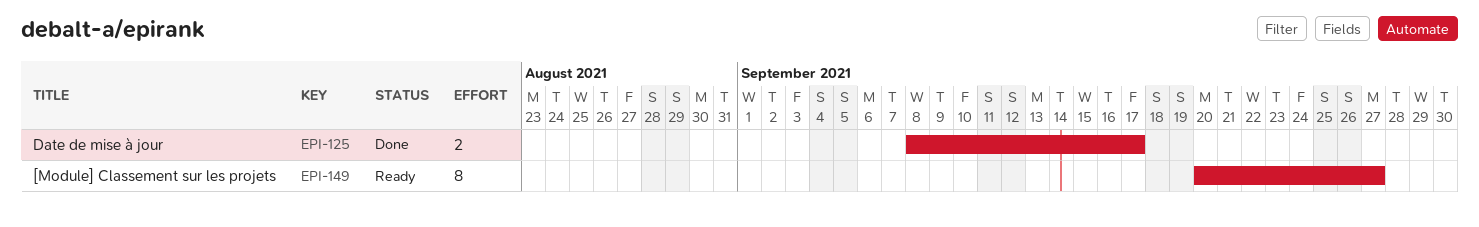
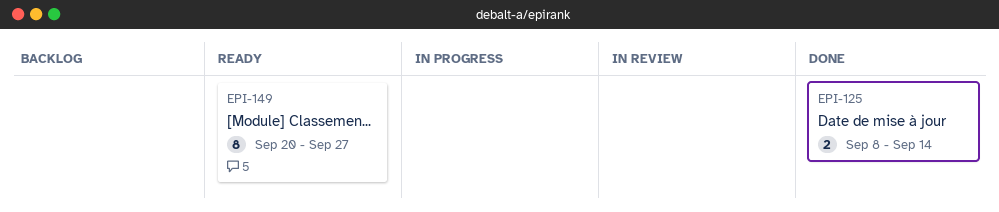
EPI-125, due: Sep 17 -> Sep 14

